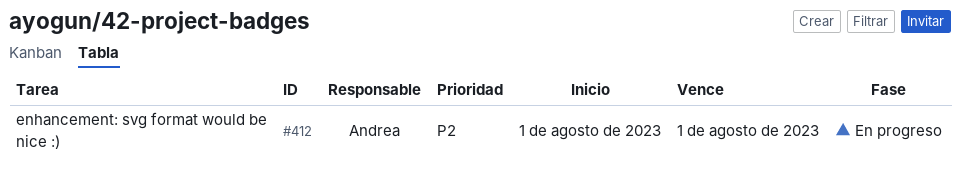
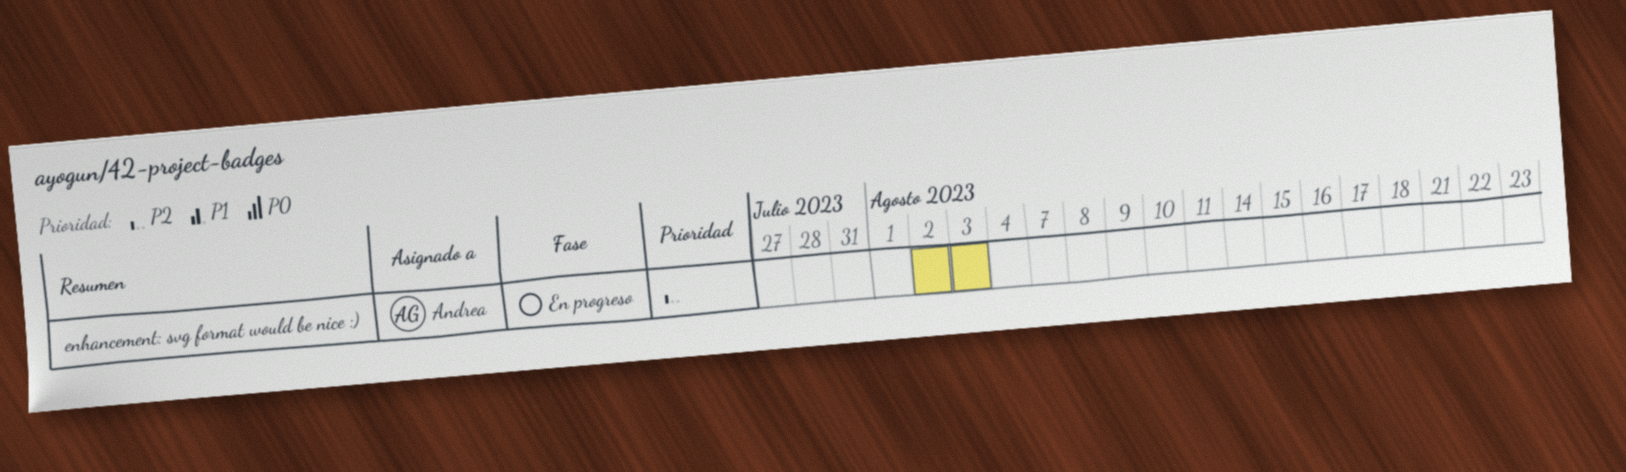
enhancement: svg format would be nice :), start: Aug 1 -> Aug 2
enhancement: svg format would be nice :), due: Aug 1 -> Aug 3

